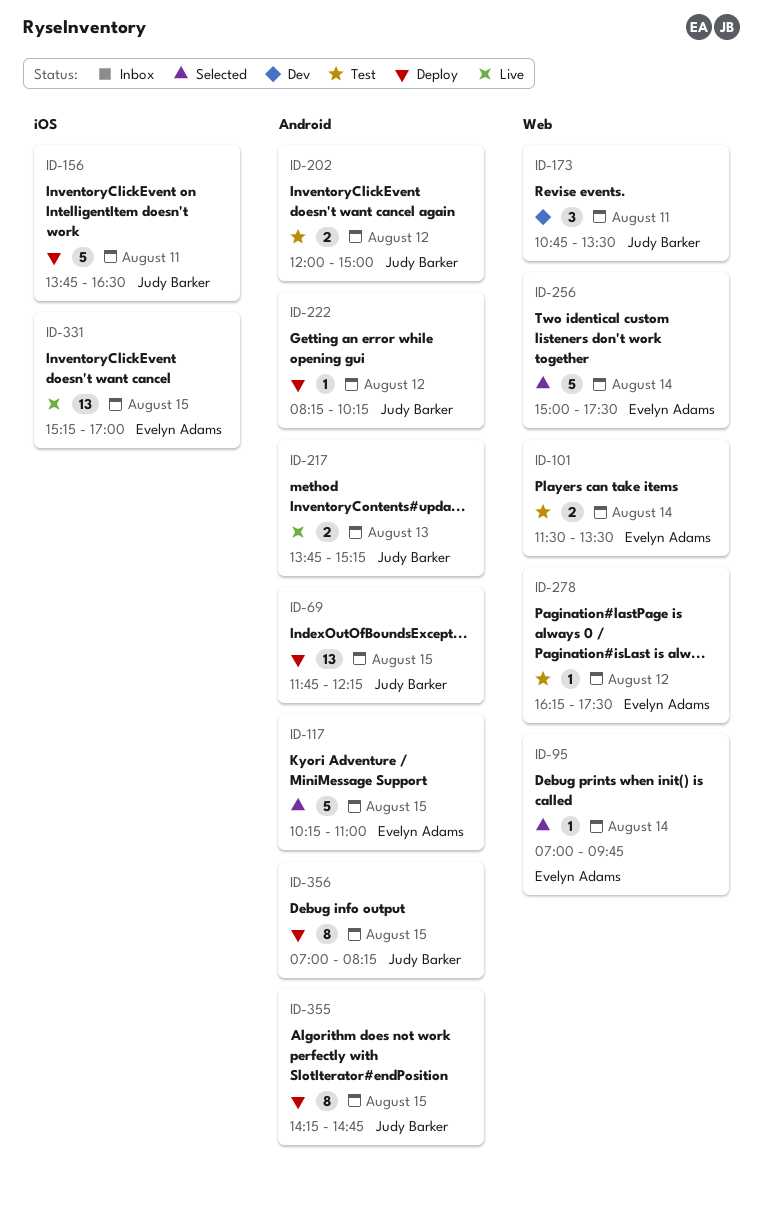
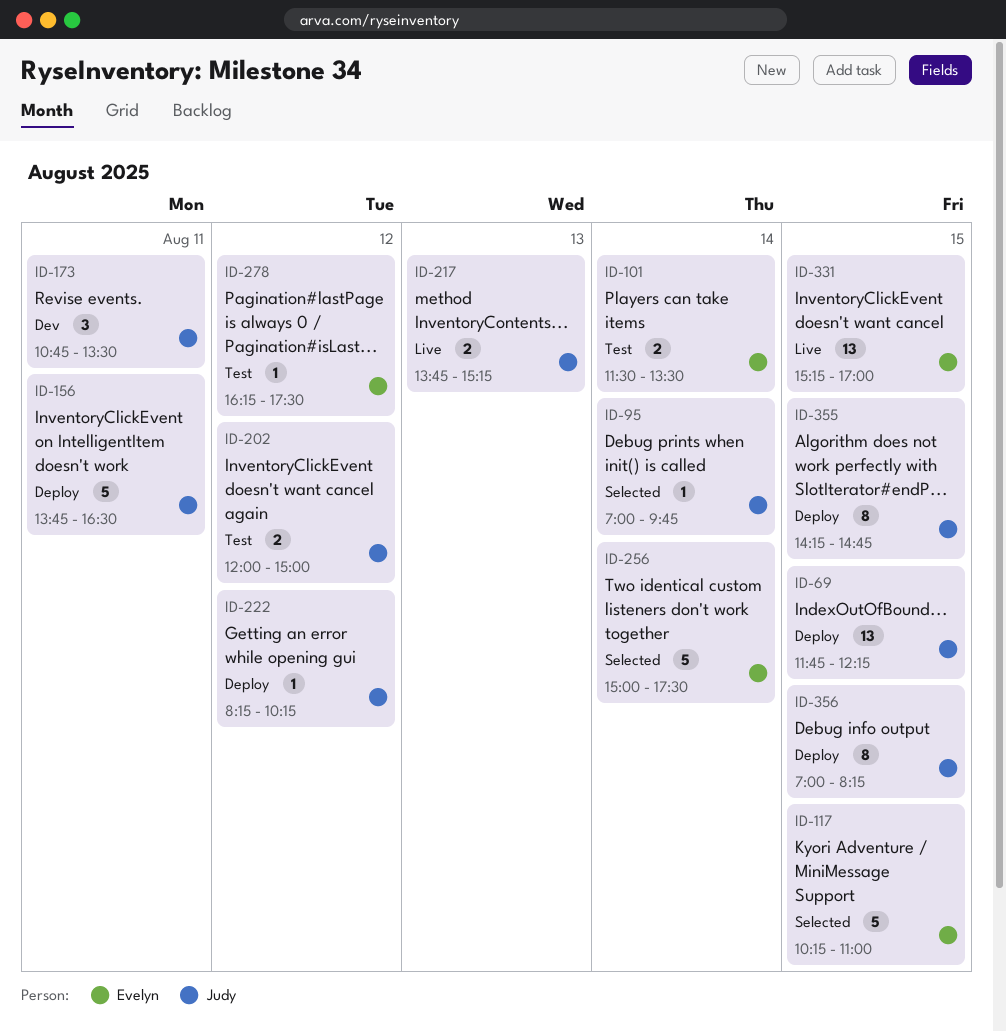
ID-95, owner: Evelyn Adams -> Judy Barker

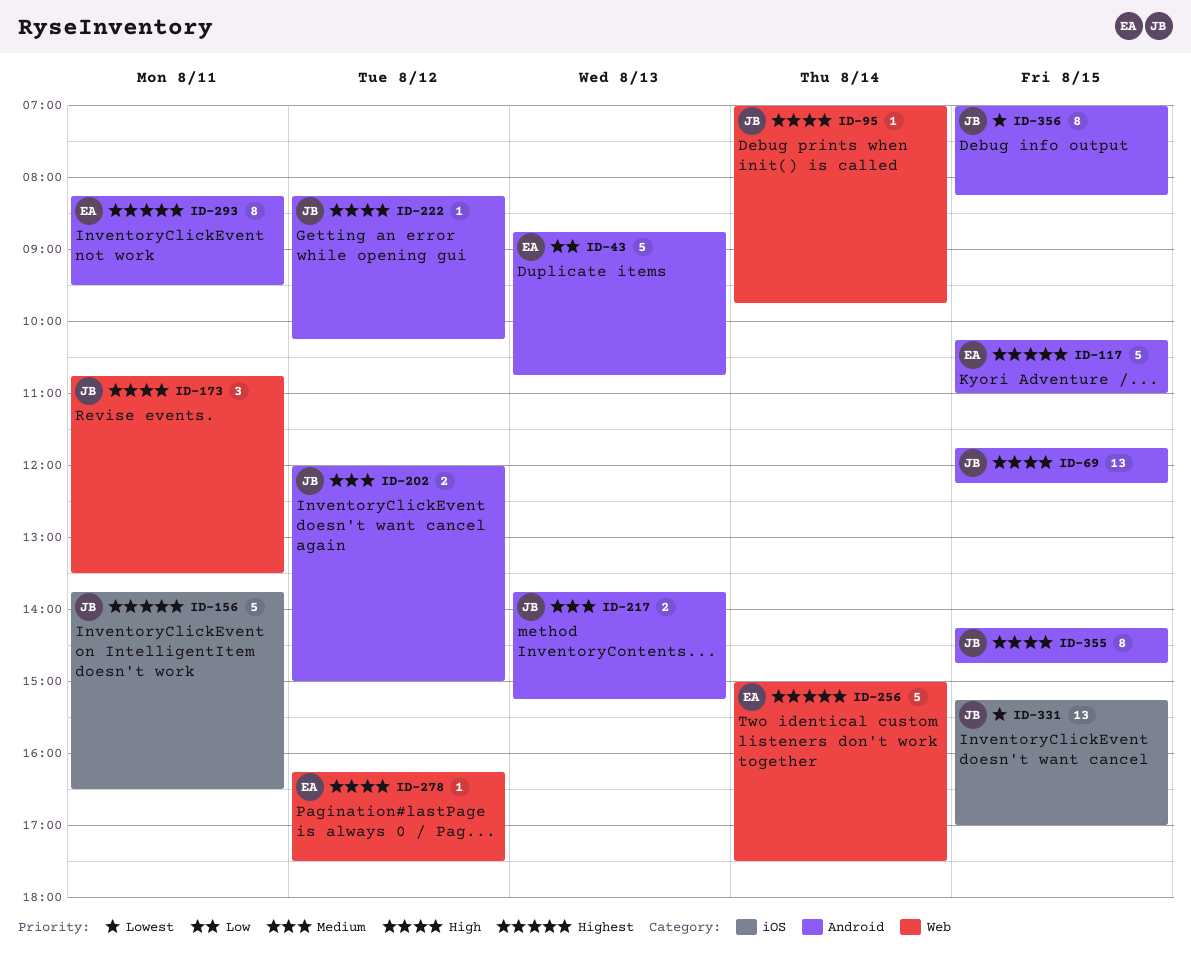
ID-43: none -> present
ID-101: present -> none
ID-293: none -> present
ID-331, owner: Evelyn -> Judy

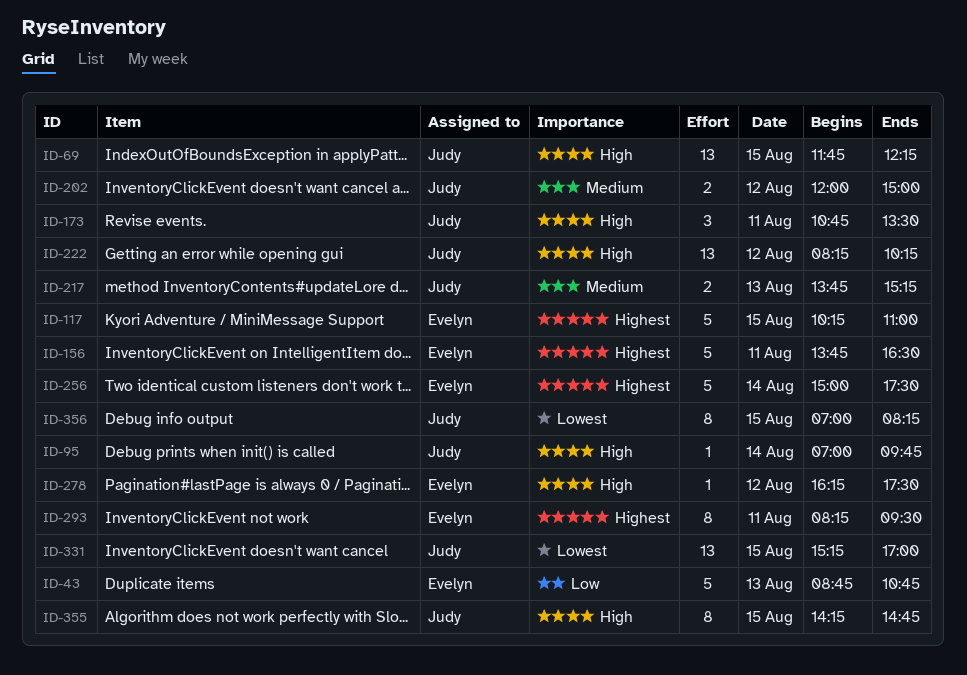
ID-156, owner: Judy -> Evelyn
ID-222, estimate: 1 -> 13

